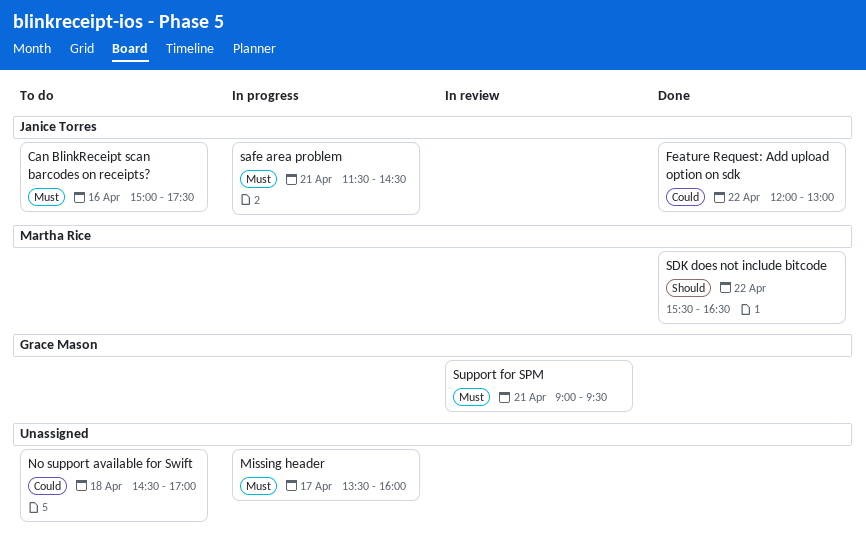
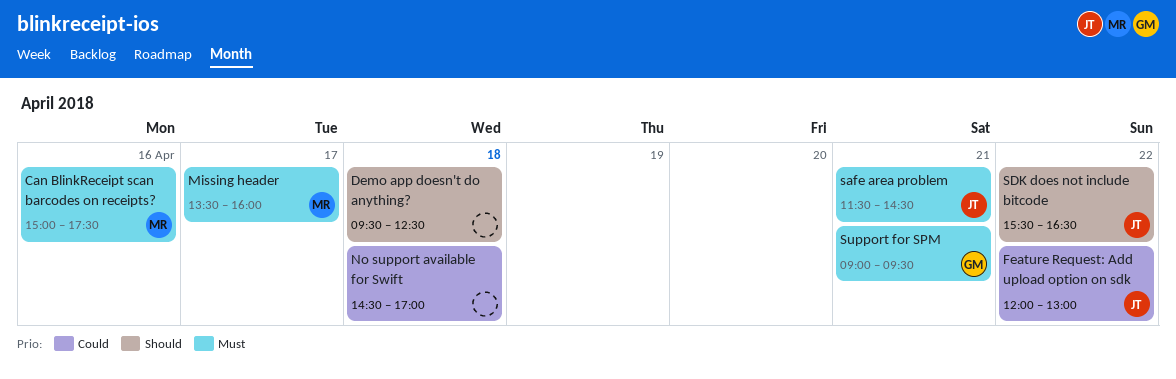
Can BlinkReceipt scan barcodes on receipts?, owner: Janice Torres -> Martha Rice
Demo app doesn't do anything?: none -> present
Missing header, owner: none -> Martha Rice
SDK does not include bitcode, owner: Martha Rice -> Janice Torres

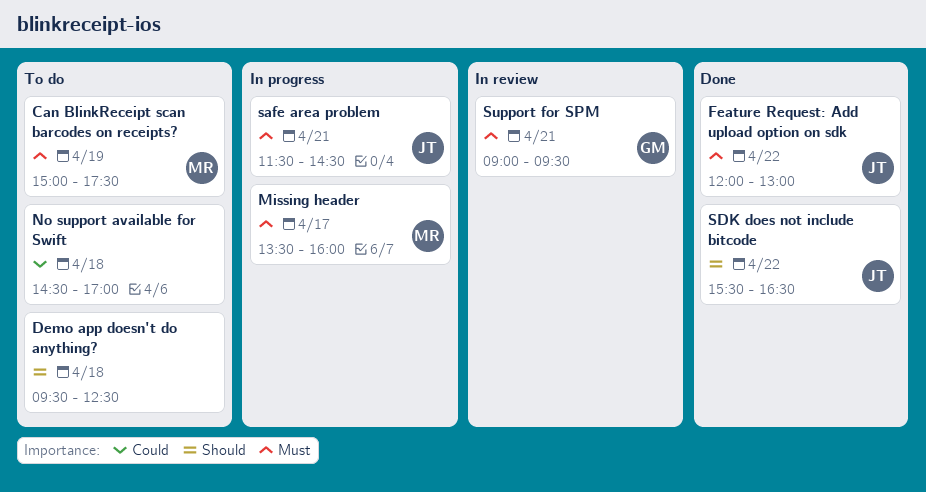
Can BlinkReceipt scan barcodes on receipts?, day: Apr 16 -> Apr 19
Feature Request: Add upload option on sdk, priority: Could -> Must

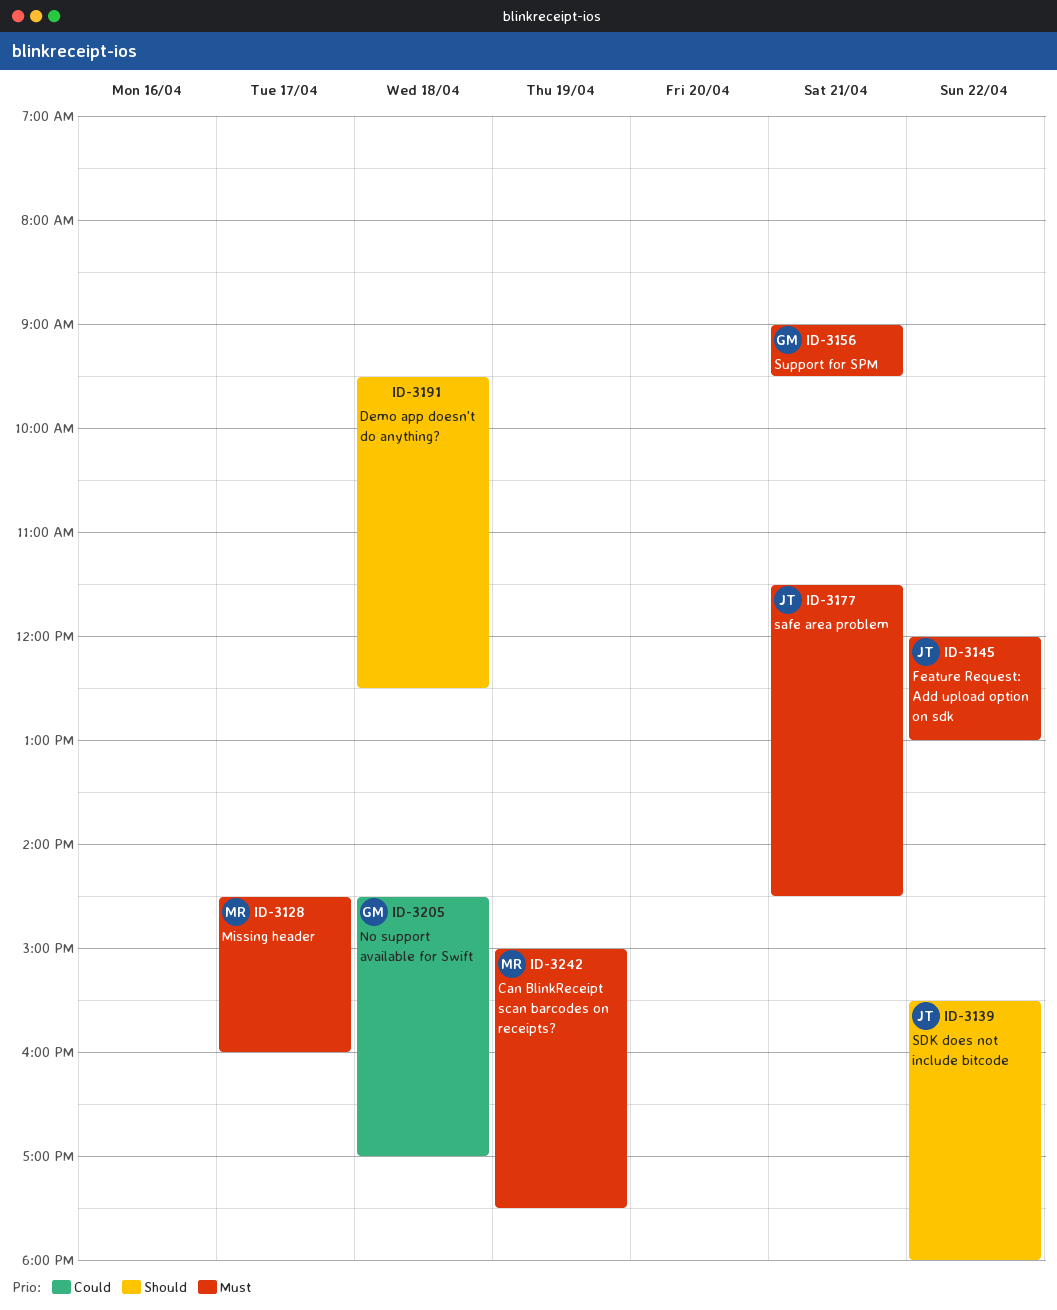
Missing header, begins: 13:30 -> 14:30
No support available for Swift, owner: none -> GM
SDK does not include bitcode, ends: 16:30 -> 18:00

